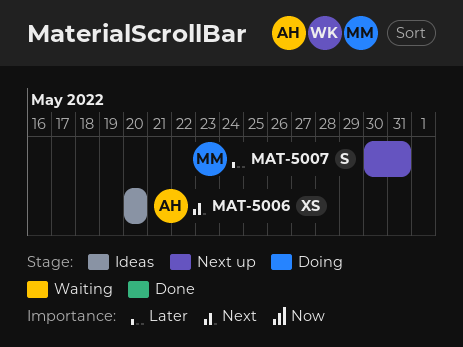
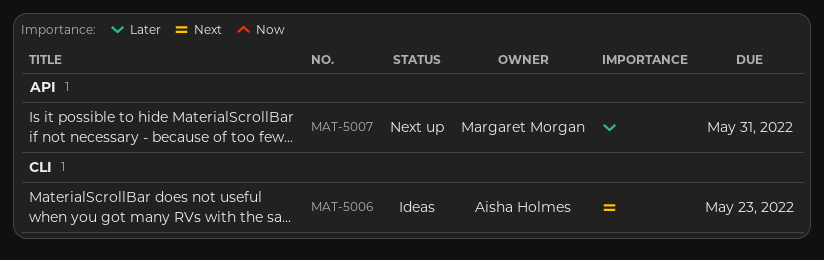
MAT-5006, due: May 20 -> May 23

